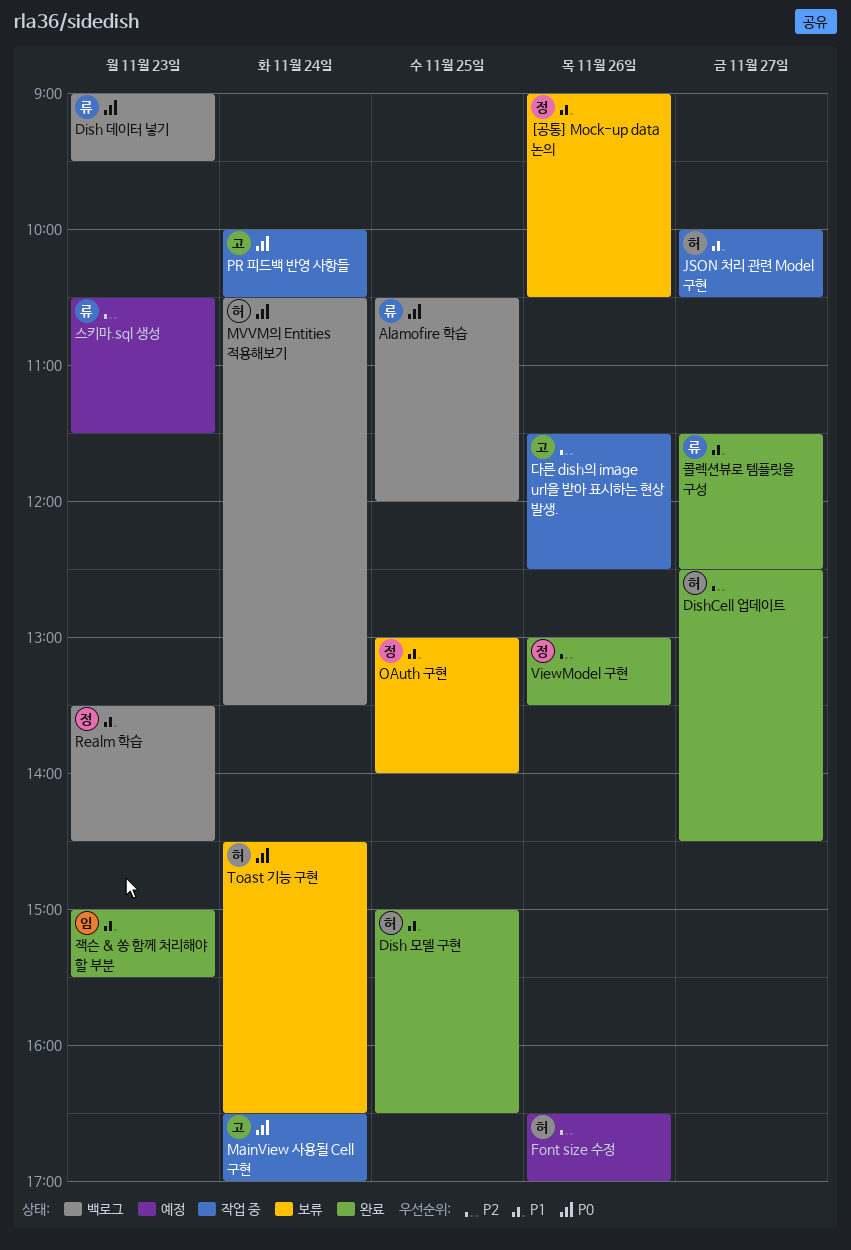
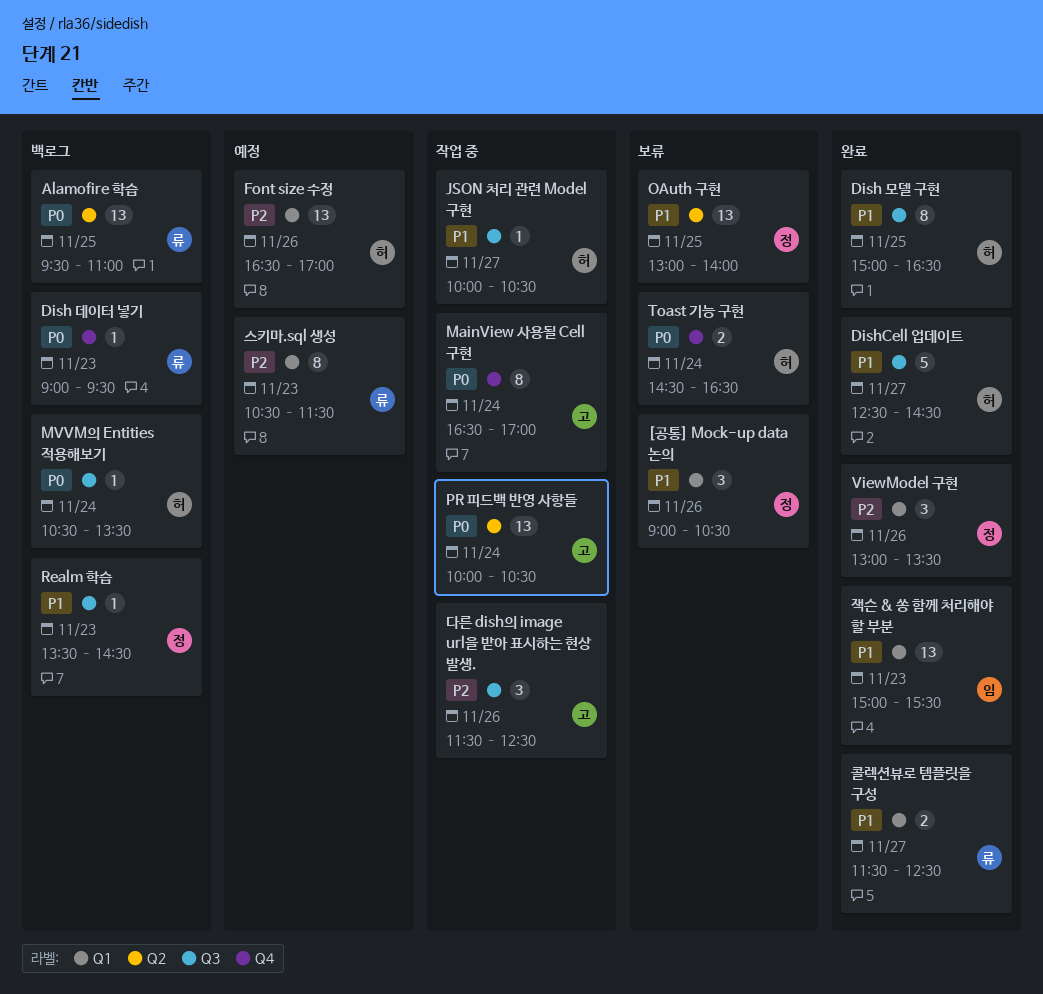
Alamofire 학습, begins: 10:30 -> 09:30
Alamofire 학습, ends: 12:00 -> 11:00
DishCell 업데이트, priority: P2 -> P1

